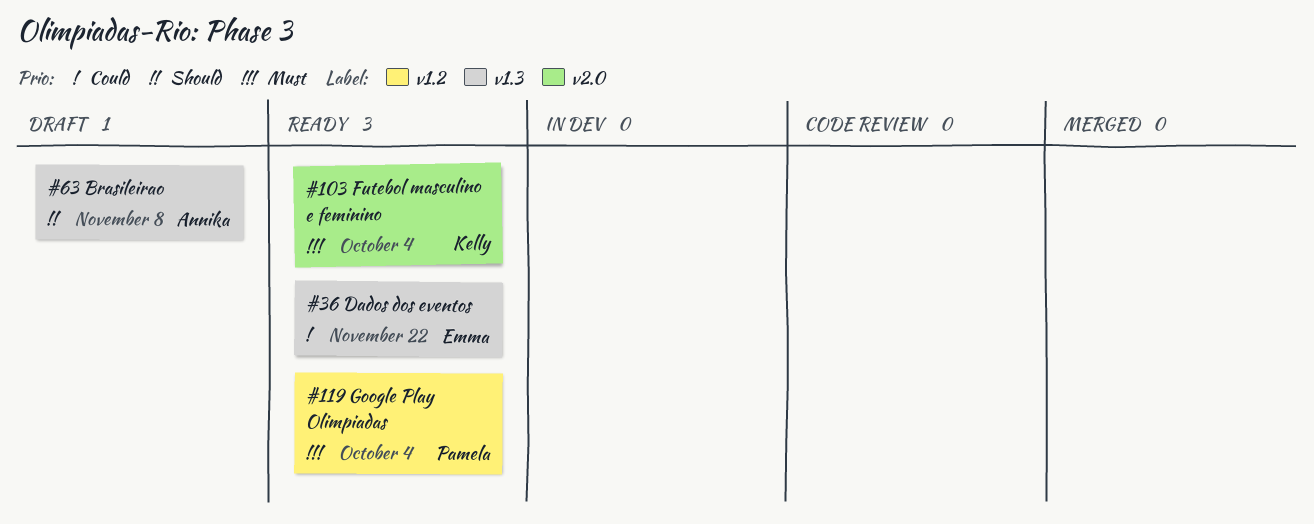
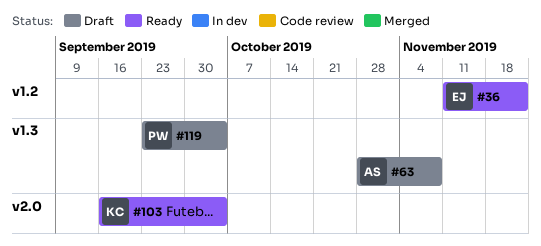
#36, label: v1.3 -> v1.2
#119, status: Ready -> Draft
#119, label: v1.2 -> v1.3

